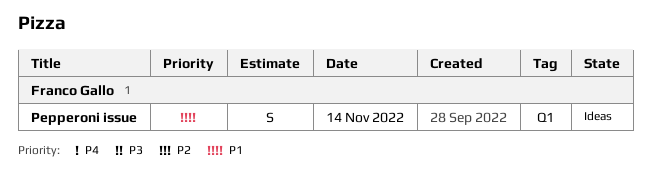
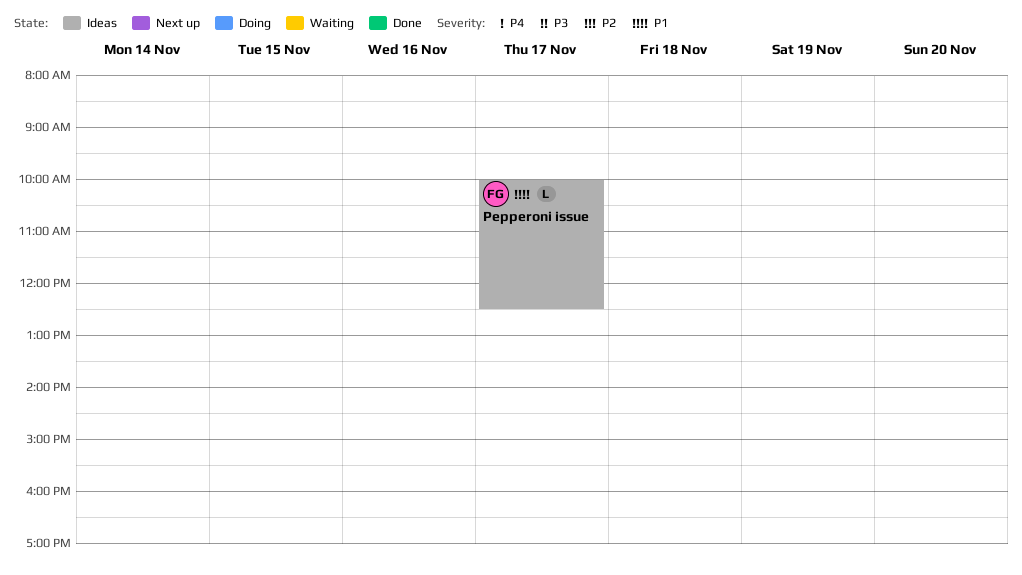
Pepperoni issue, estimate: S -> L
Pepperoni issue, day: Nov 14 -> Nov 17

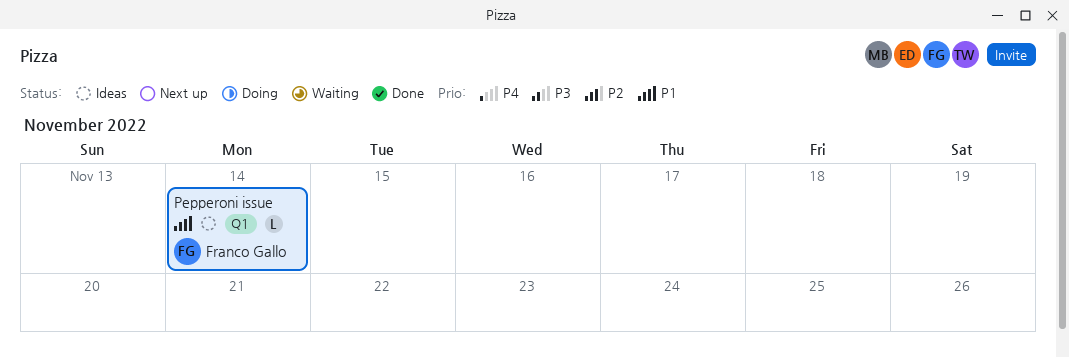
Pepperoni issue, day: Nov 17 -> Nov 14

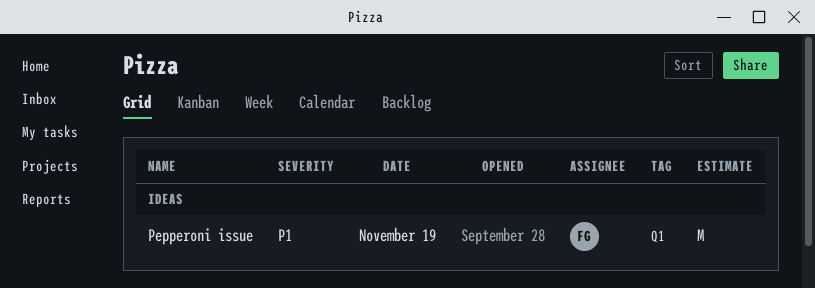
Pepperoni issue, estimate: L -> M
Pepperoni issue, day: Nov 14 -> Nov 19

